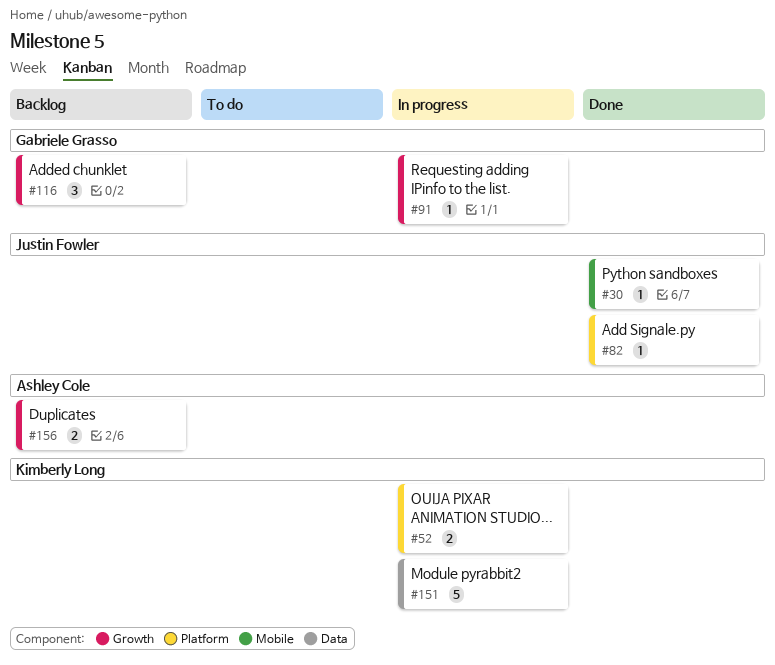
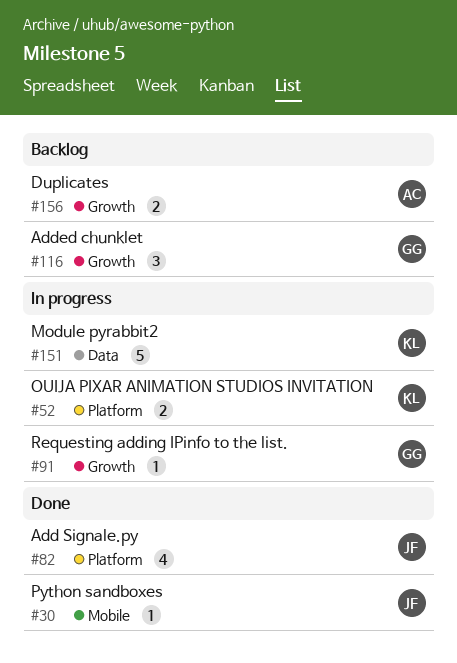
#82, estimate: 1 -> 4

